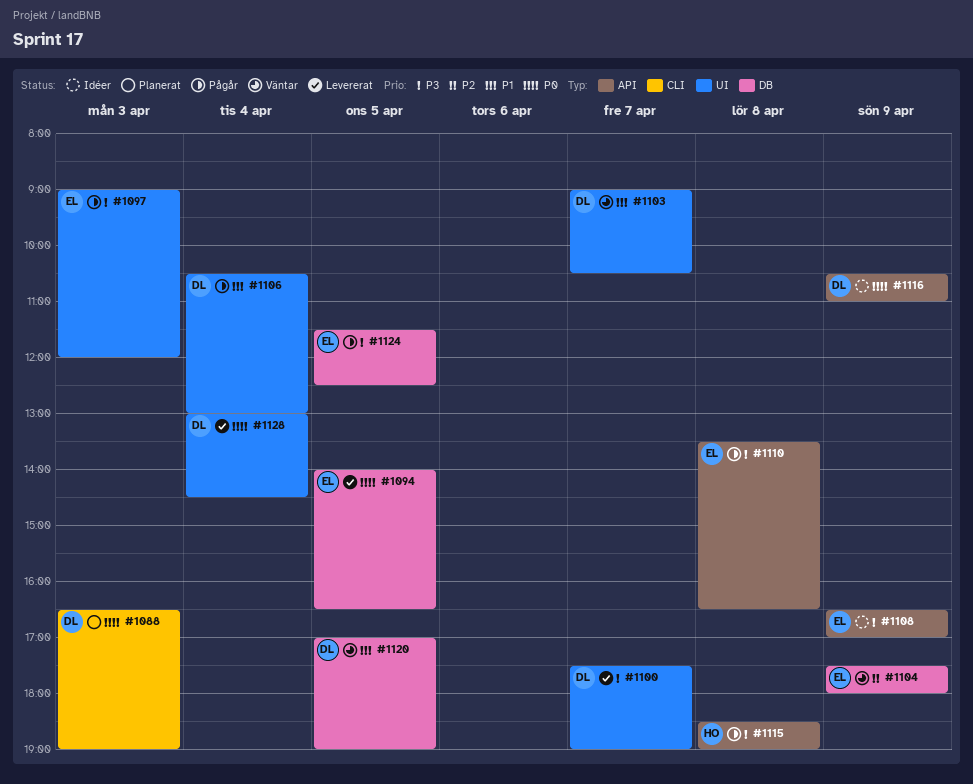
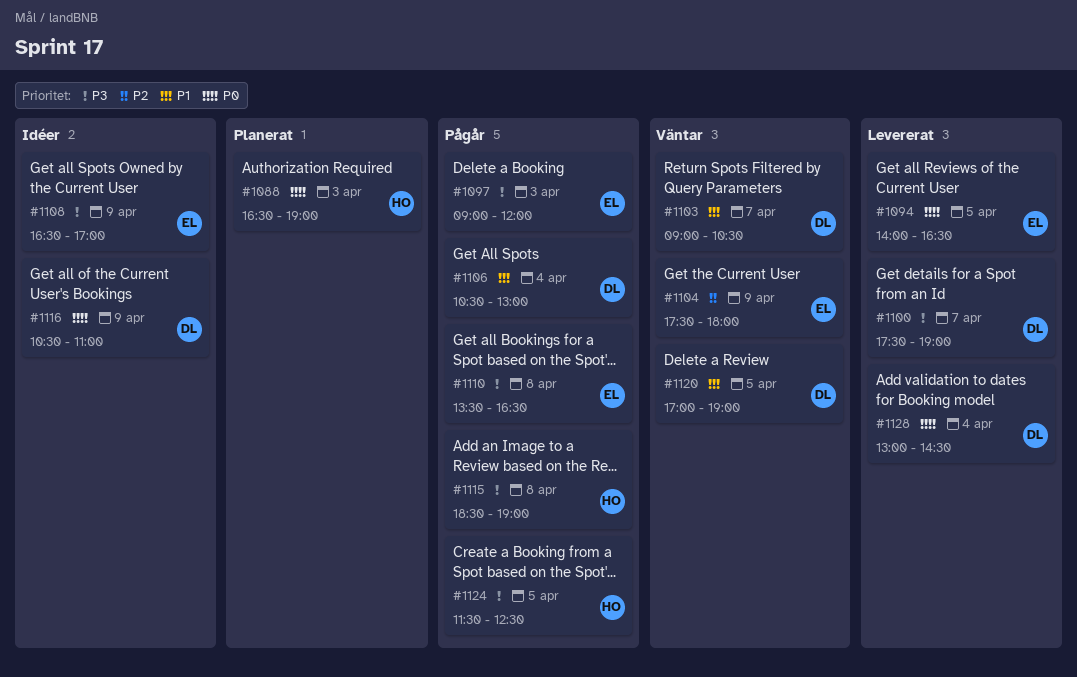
#1088, owner: DL -> HO
#1124, owner: EL -> HO

